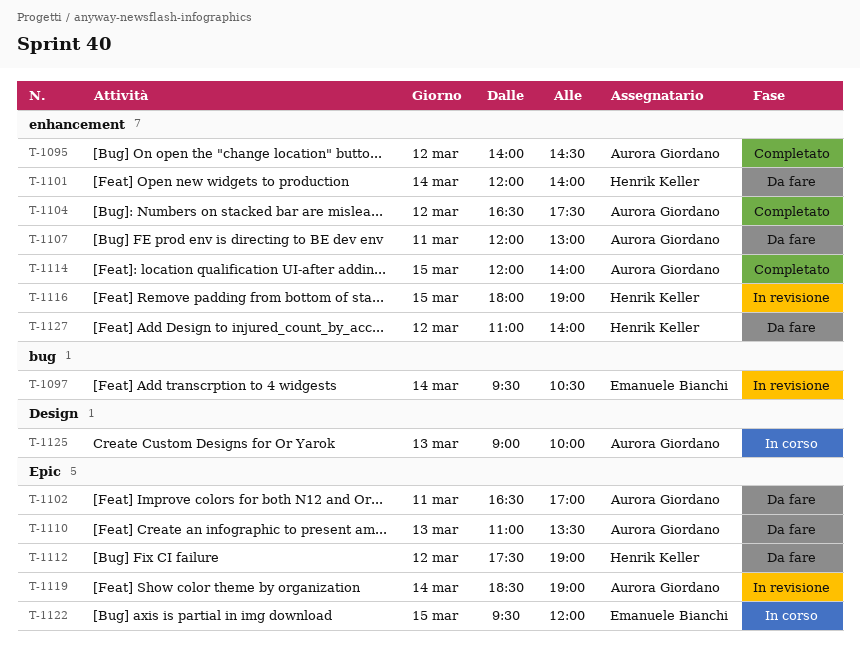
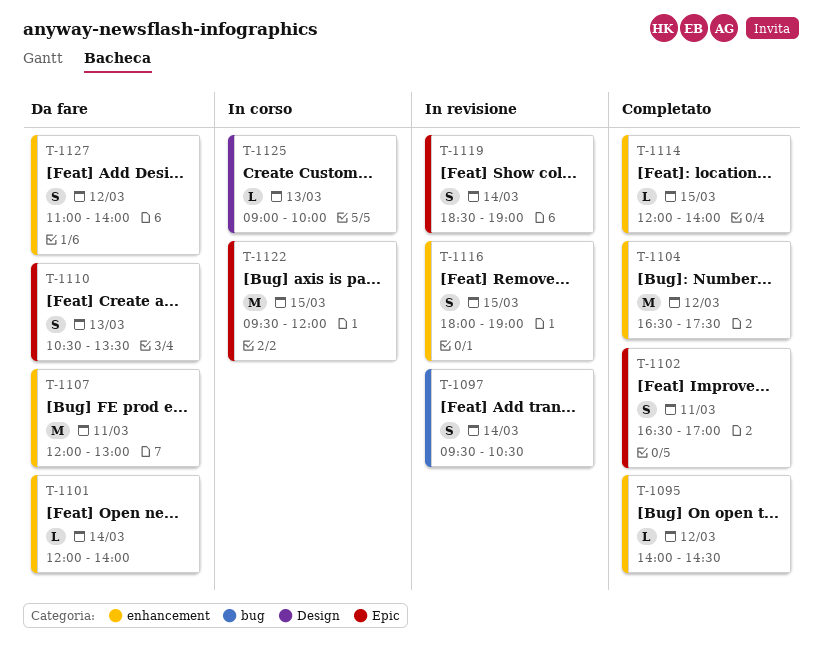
T-1102, status: Da fare -> Completato
T-1110, begins: 11:00 -> 10:30
T-1112: present -> none

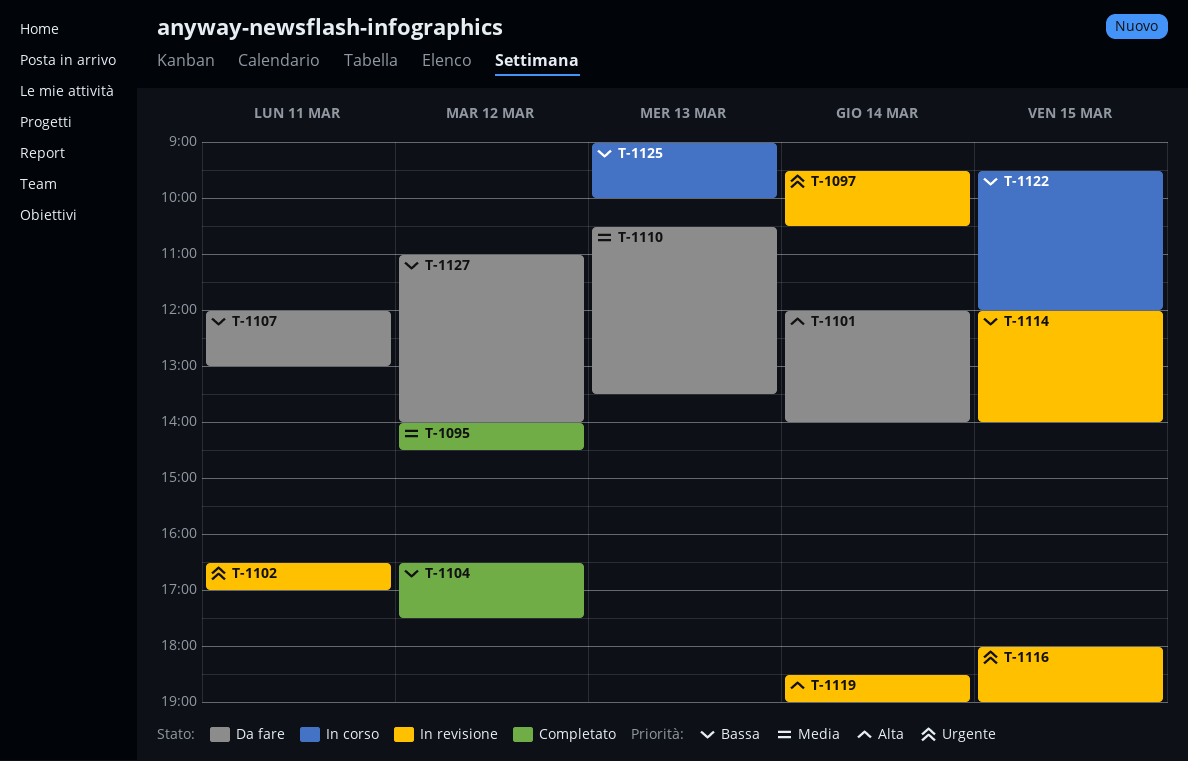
T-1102, status: Completato -> In revisione
T-1114, status: Completato -> In revisione

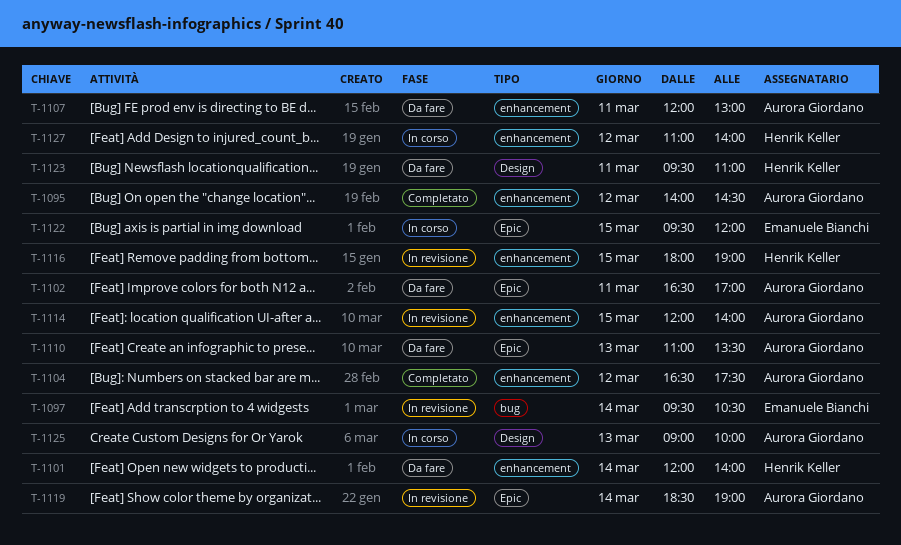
T-1102, status: In revisione -> Da fare
T-1110, begins: 10:30 -> 11:00
T-1123: none -> present
T-1127, status: Da fare -> In corso

